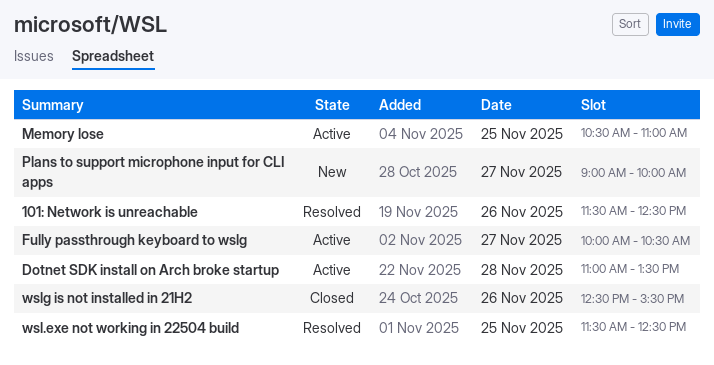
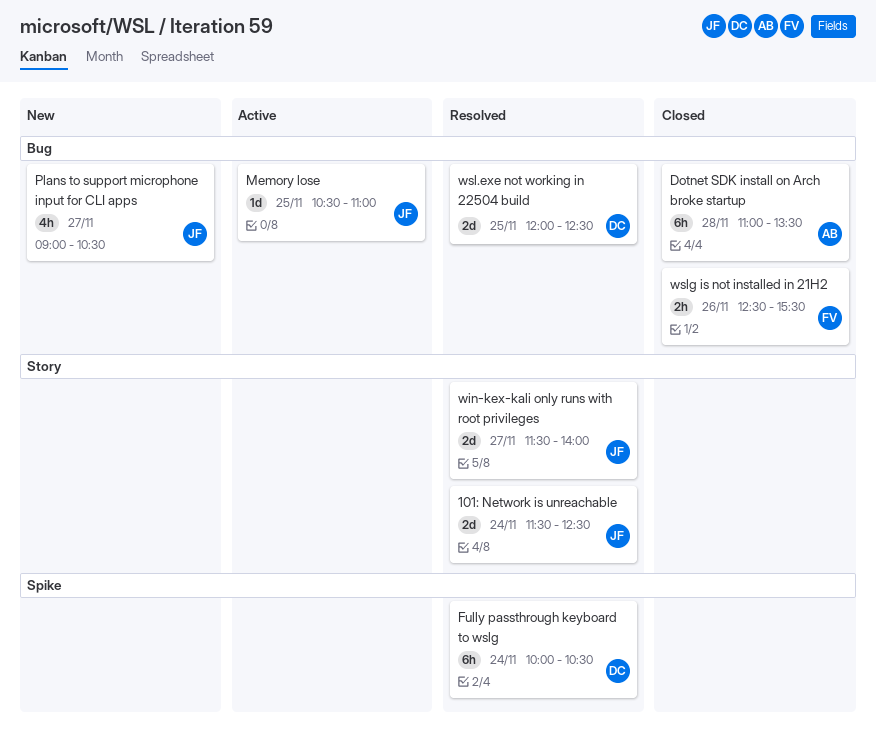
101: Network is unreachable, day: Nov 26 -> Nov 24
Dotnet SDK install on Arch broke startup, status: Active -> Closed
Fully passthrough keyboard to wslg, status: Active -> Resolved
Fully passthrough keyboard to wslg, day: Nov 27 -> Nov 24
Plans to support microphone input for CLI apps, ends: 10:00 -> 10:30
win-kex-kali only runs with root privileges: none -> present
wsl.exe not working in 22504 build, begins: 11:30 -> 12:00

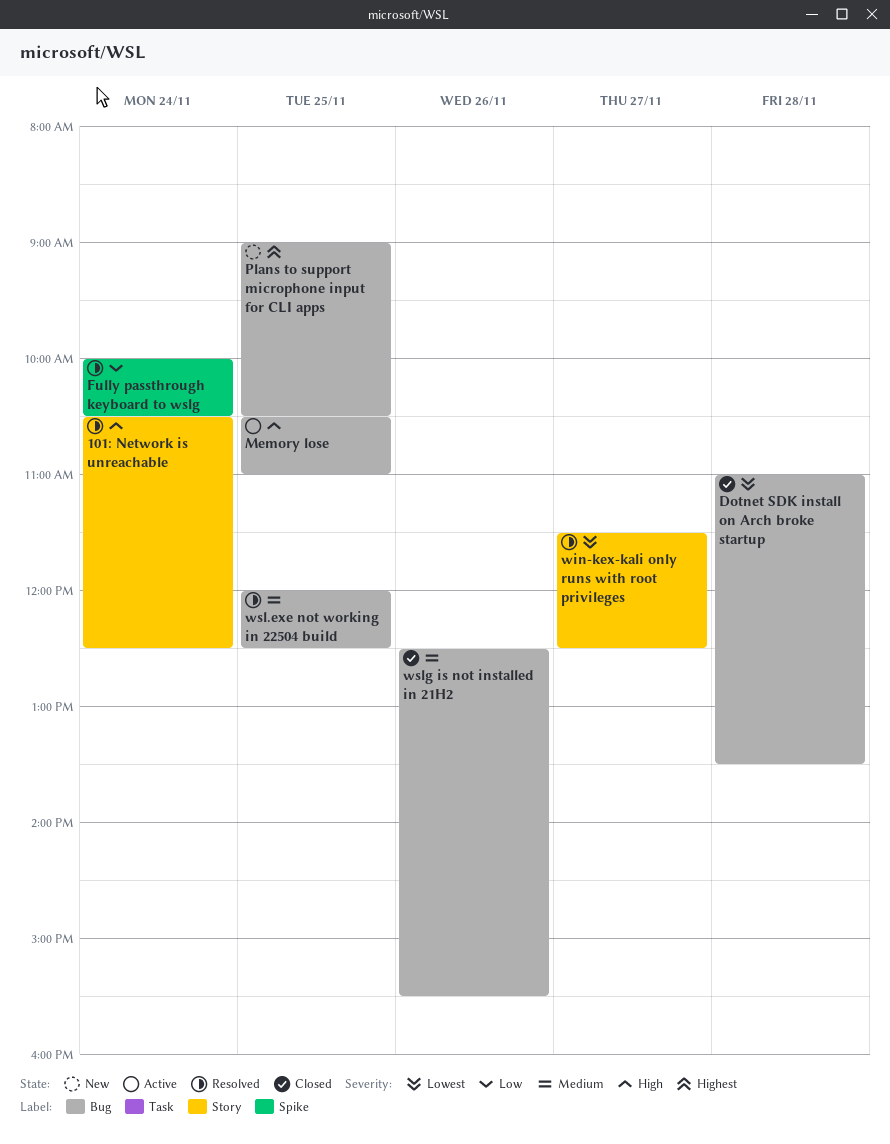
101: Network is unreachable, begins: 11:30 -> 10:30
Plans to support microphone input for CLI apps, day: Nov 27 -> Nov 25
win-kex-kali only runs with root privileges, ends: 14:00 -> 12:30

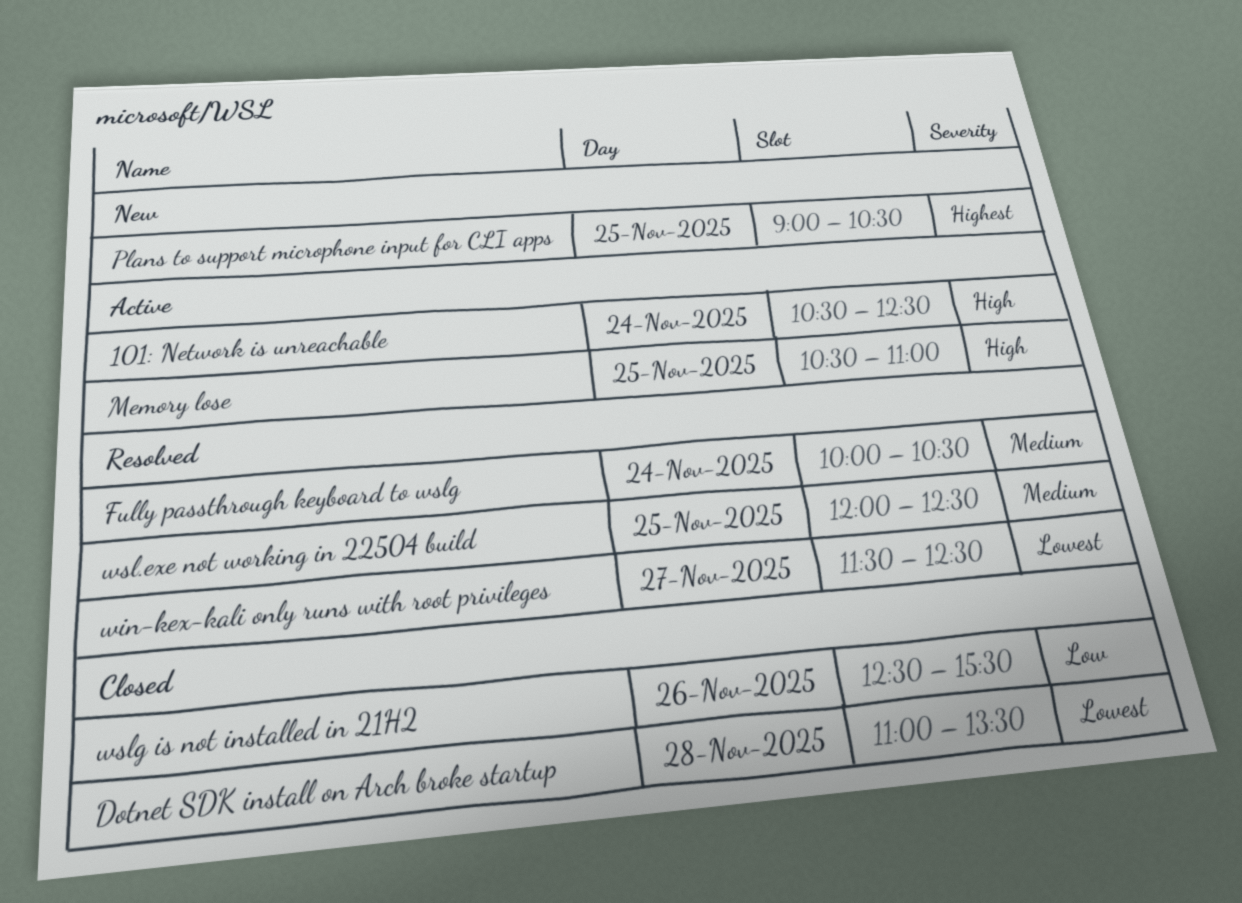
101: Network is unreachable, status: Resolved -> Active
Fully passthrough keyboard to wslg, priority: Low -> Medium
wslg is not installed in 21H2, priority: Medium -> Low

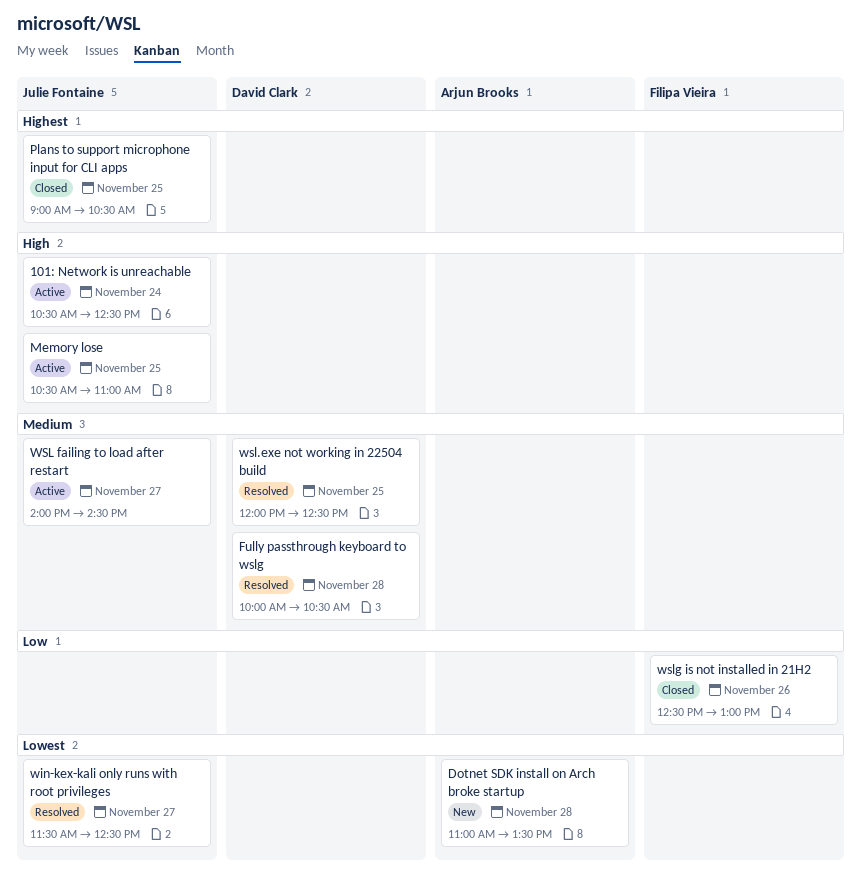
Dotnet SDK install on Arch broke startup, status: Closed -> New
Fully passthrough keyboard to wslg, day: Nov 24 -> Nov 28
Plans to support microphone input for CLI apps, status: New -> Closed
WSL failing to load after restart: none -> present
wslg is not installed in 21H2, ends: 15:30 -> 13:00

